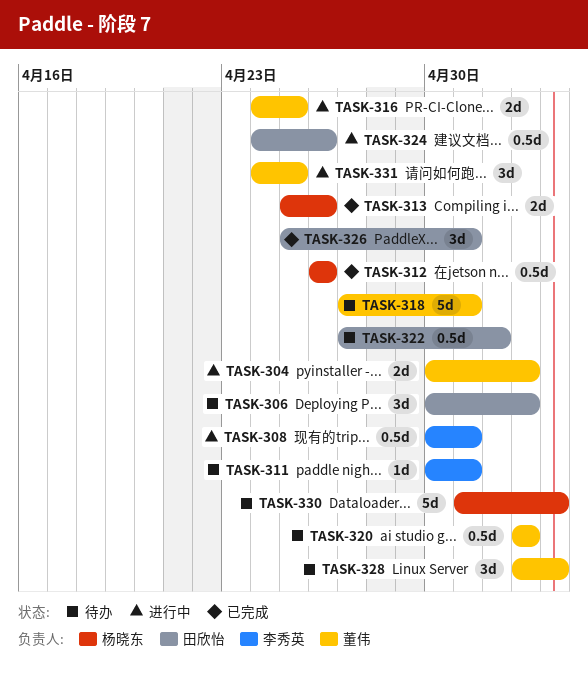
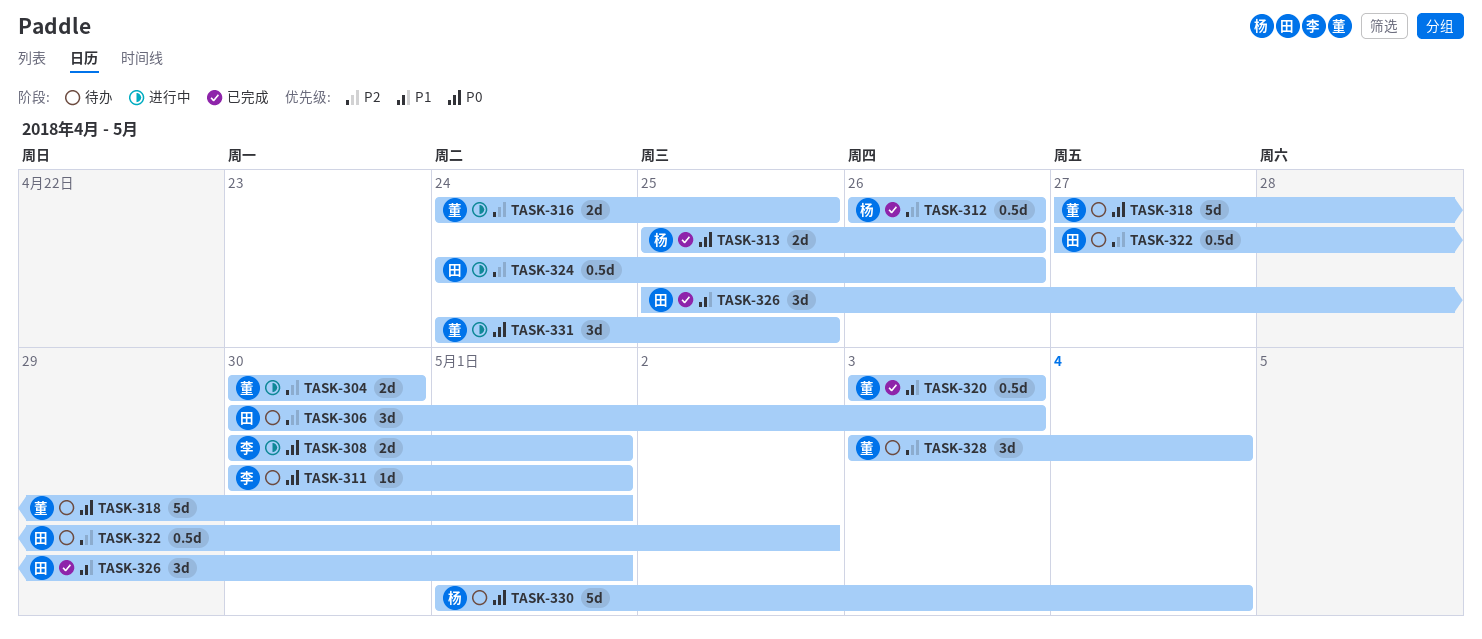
TASK-304, due: May 3 -> Apr 30
TASK-308, estimate: 0.5d -> 2d
TASK-320, status: 待办 -> 已完成

